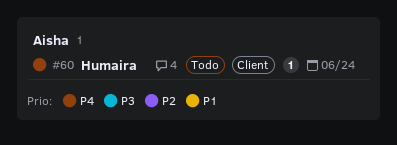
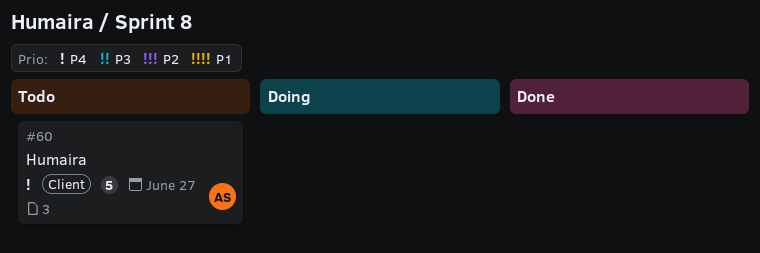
#60, estimate: 1 -> 5
#60, due: Jun 24 -> Jun 27

